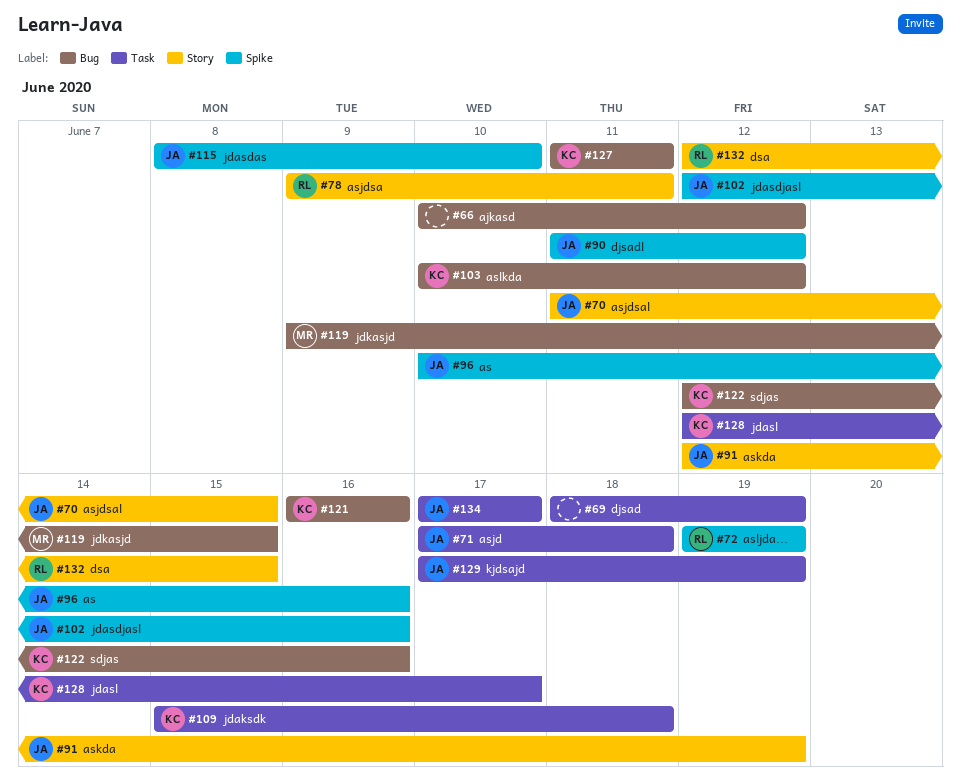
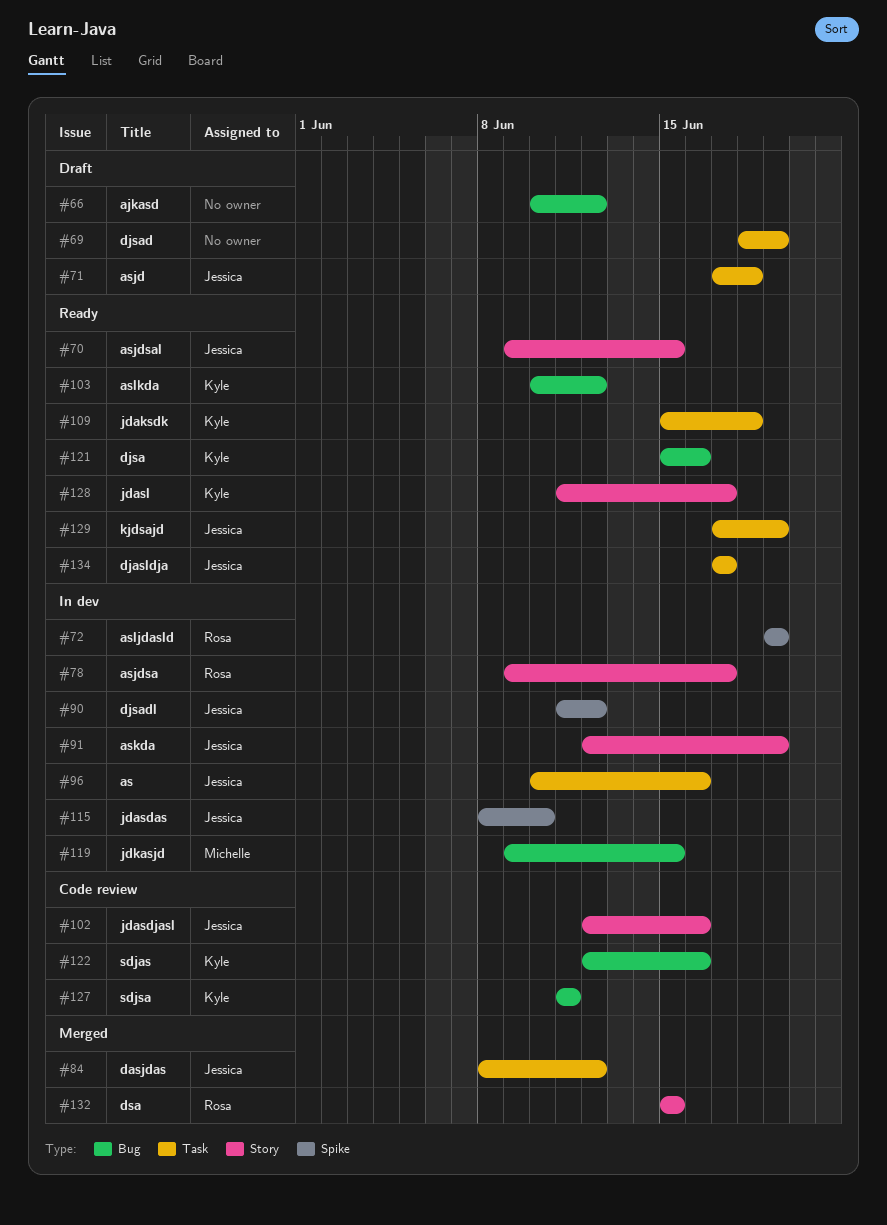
#70, start: Jun 11 -> Jun 9
#78, due: Jun 11 -> Jun 17
#84: none -> present
#96, label: Spike -> Task
#102, label: Spike -> Story
#121, start: Jun 16 -> Jun 15
#128, label: Task -> Story
#128, start: Jun 12 -> Jun 11
#132, start: Jun 12 -> Jun 15

